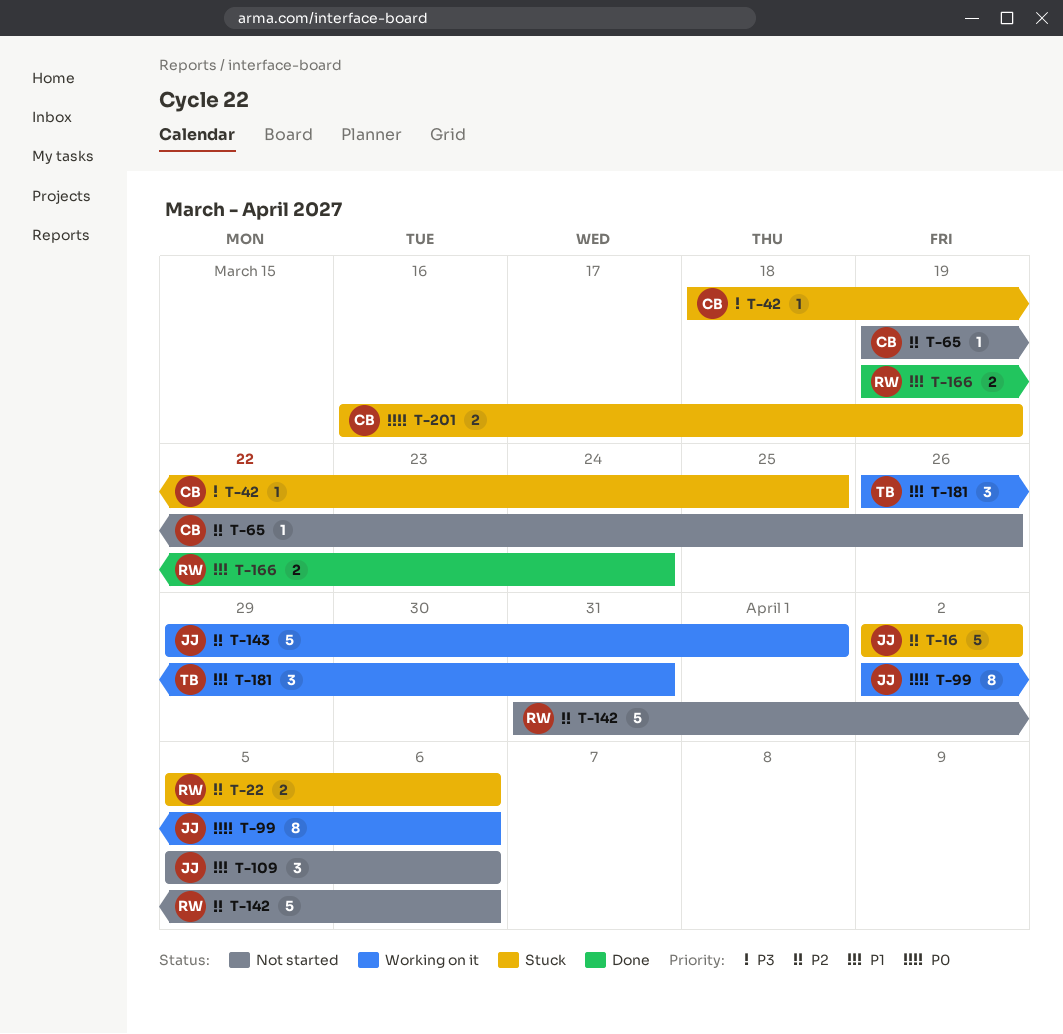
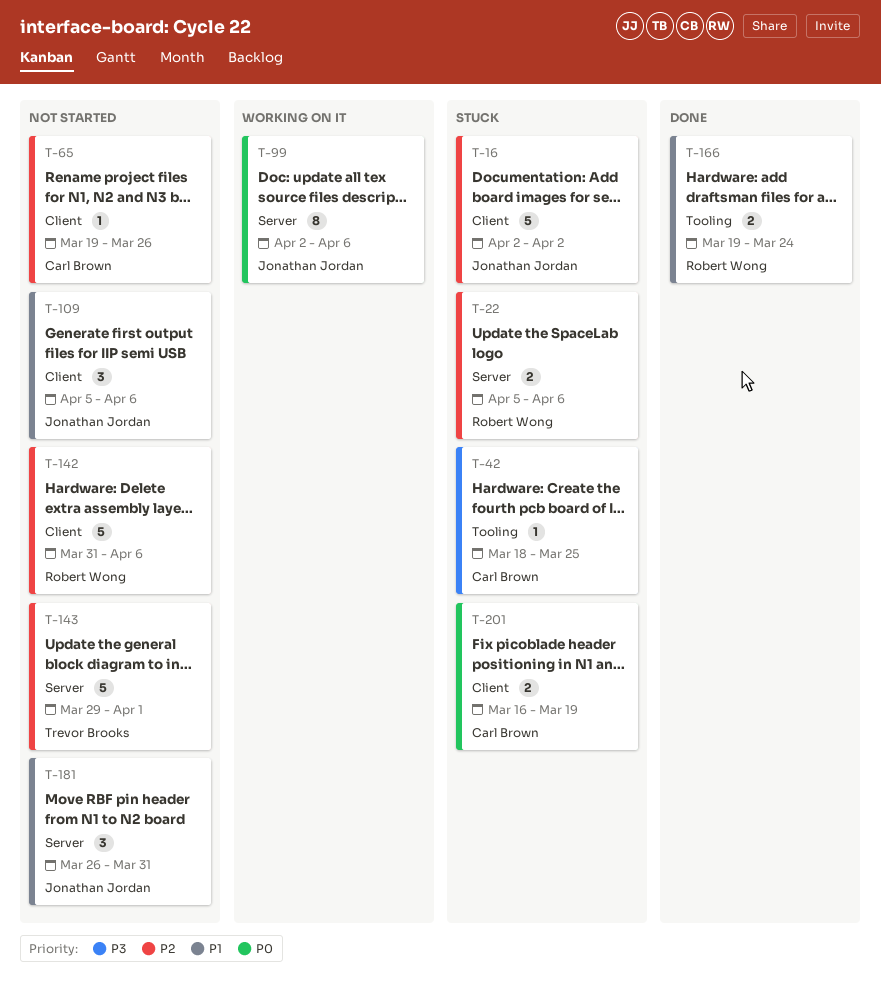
T-143, status: Working on it -> Not started
T-143, owner: Jonathan Jordan -> Trevor Brooks
T-181, status: Working on it -> Not started
T-181, owner: Trevor Brooks -> Jonathan Jordan

